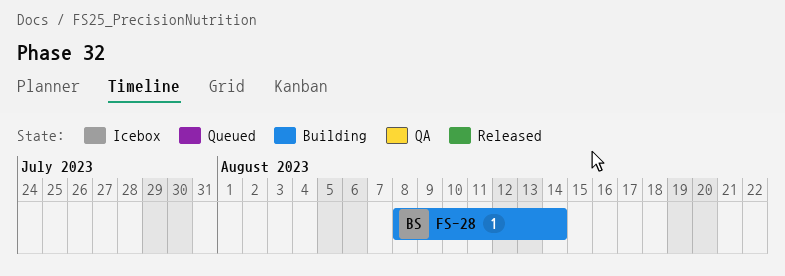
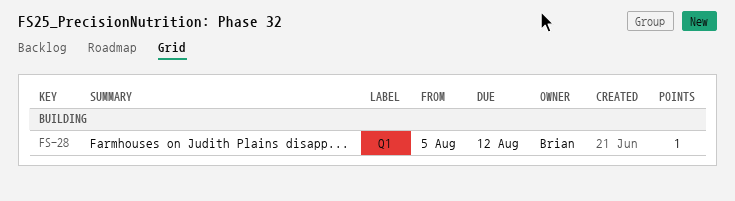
FS-28, start: Aug 8 -> Aug 5
FS-28, due: Aug 14 -> Aug 12

